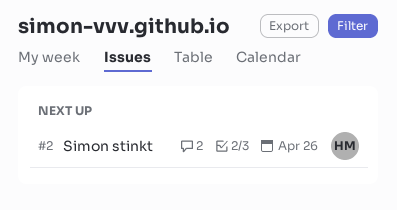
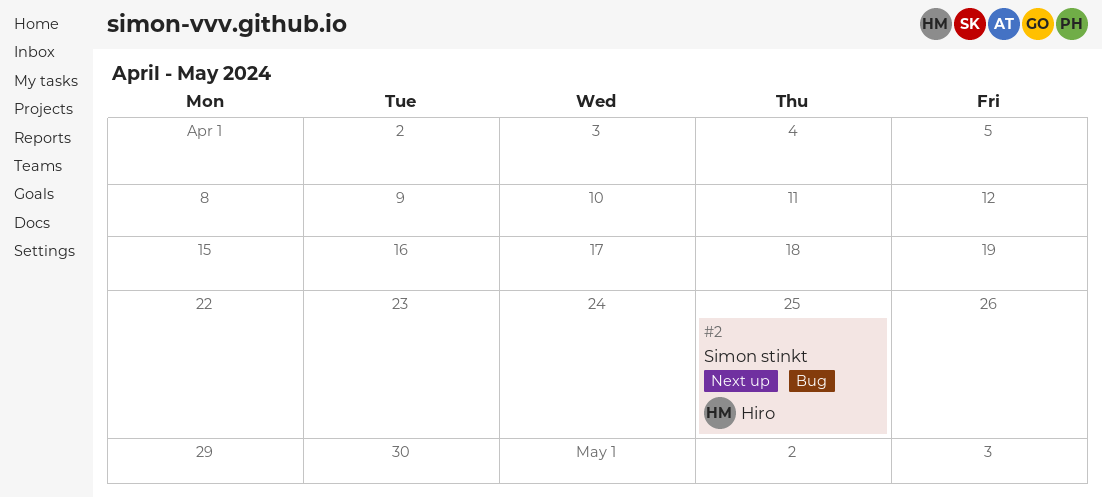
#2, due: Apr 26 -> Apr 25

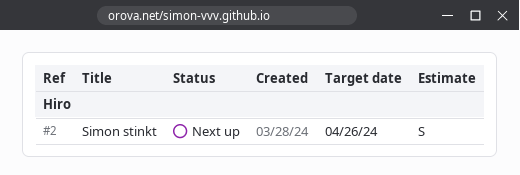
#2, due: Apr 25 -> Apr 26

